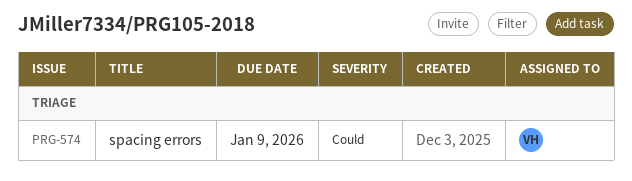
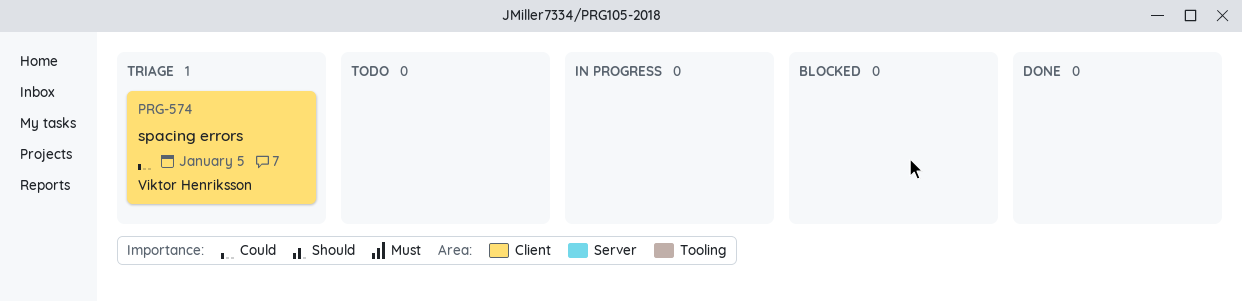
PRG-574, due: Jan 9 -> Jan 5

